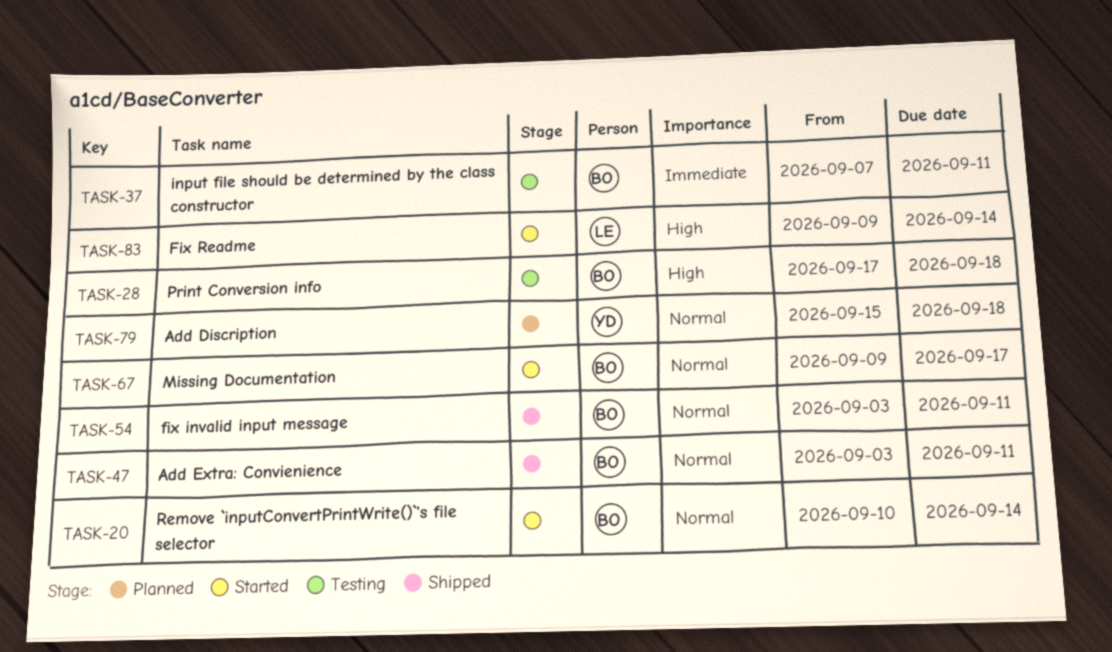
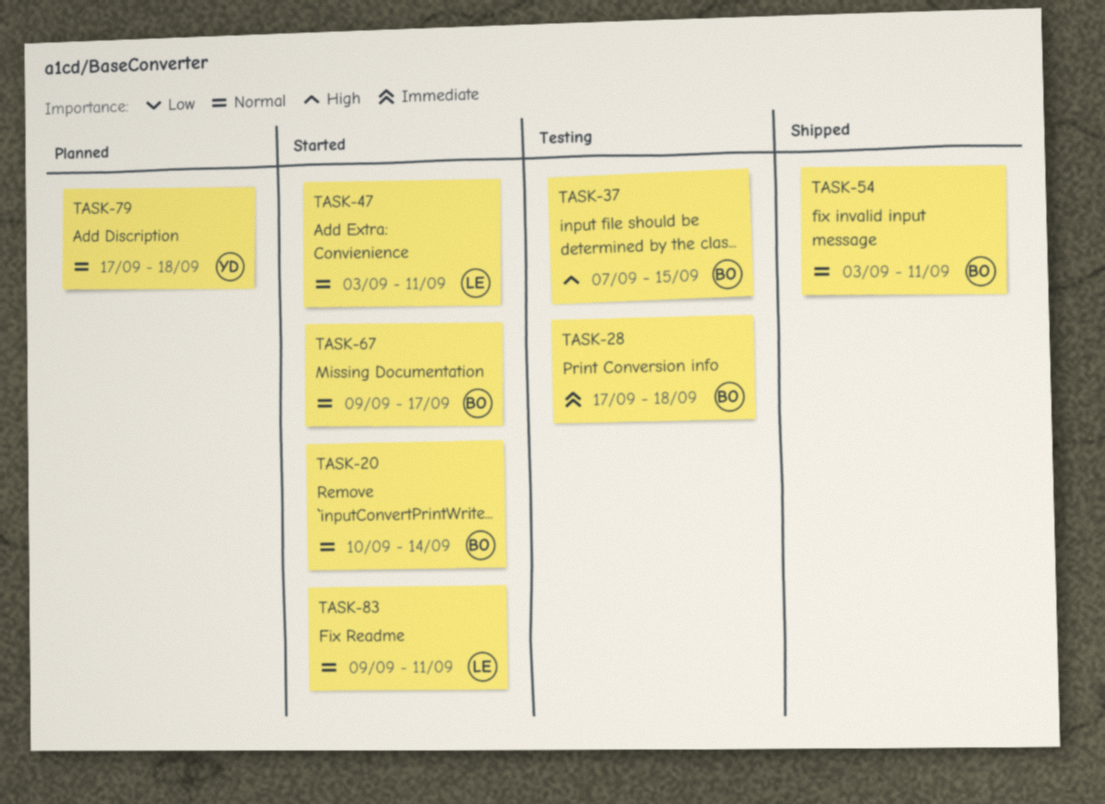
TASK-28, priority: High -> Immediate
TASK-37, priority: Immediate -> High
TASK-37, due: Sep 11 -> Sep 15
TASK-47, status: Shipped -> Started
TASK-47, owner: BO -> LE
TASK-79, start: Sep 15 -> Sep 17
TASK-83, priority: High -> Normal
TASK-83, due: Sep 14 -> Sep 11

